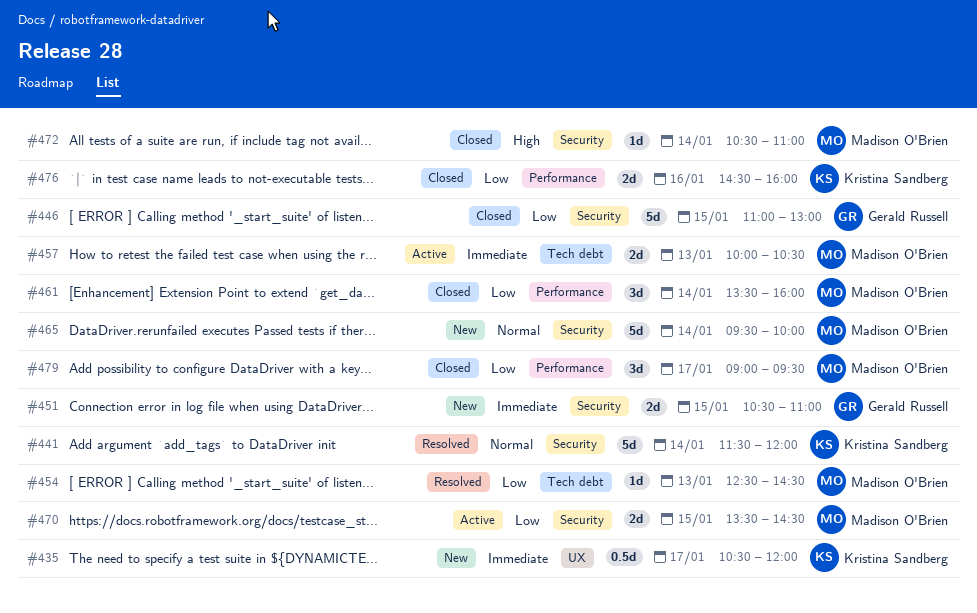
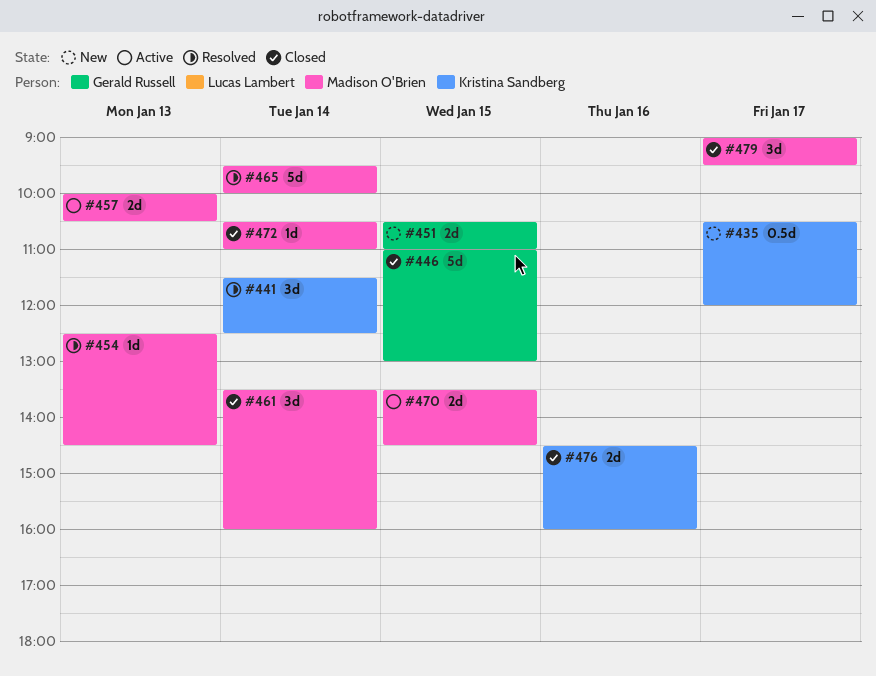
#441, estimate: 5d -> 3d
#441, ends: 12:00 -> 12:30
#465, status: New -> Resolved

